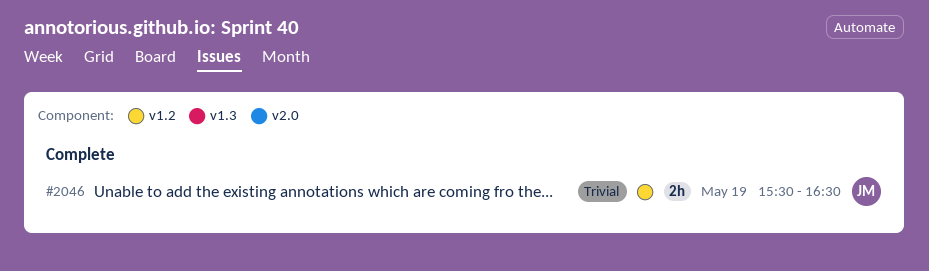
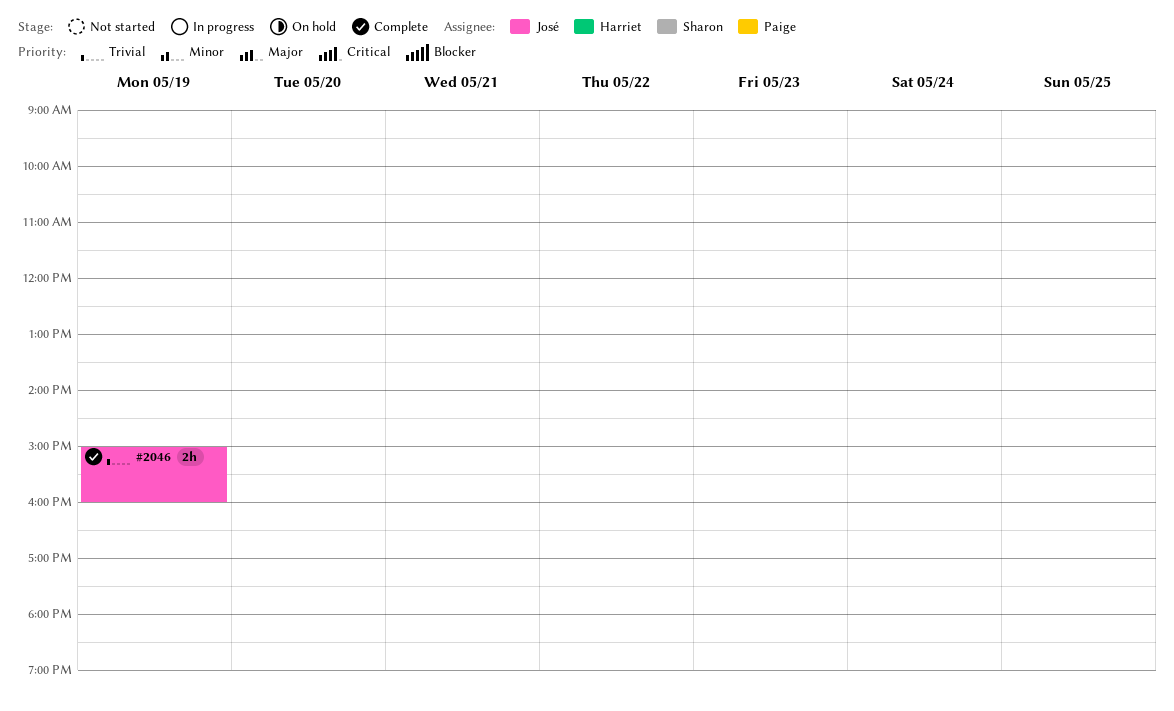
#2046, begins: 15:30 -> 15:00
#2046, ends: 16:30 -> 16:00

